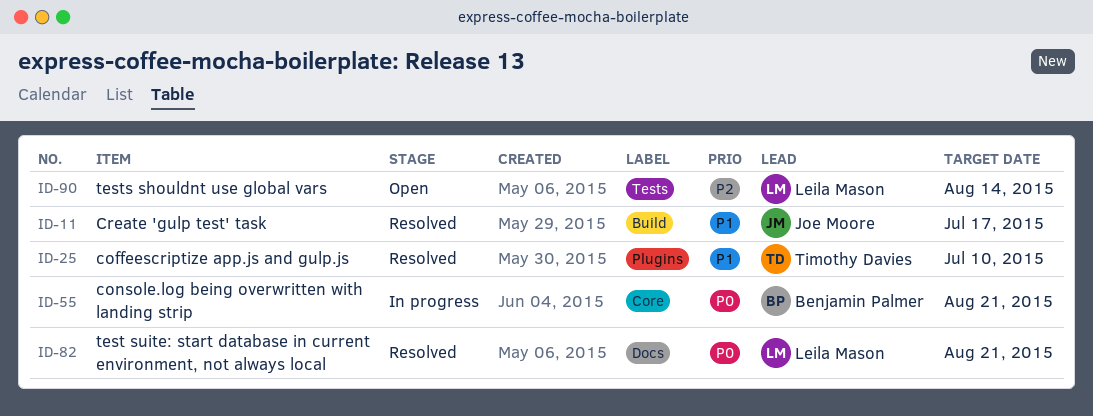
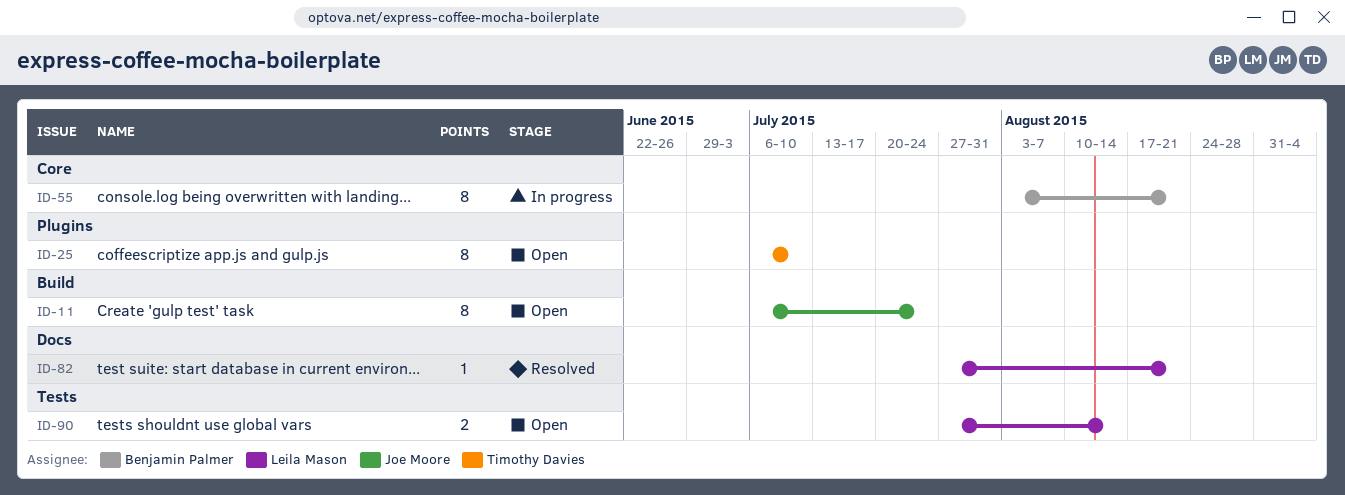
ID-11, status: Resolved -> Open
ID-11, due: Jul 17 -> Jul 24
ID-25, status: Resolved -> Open

